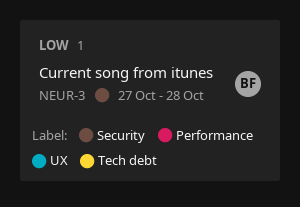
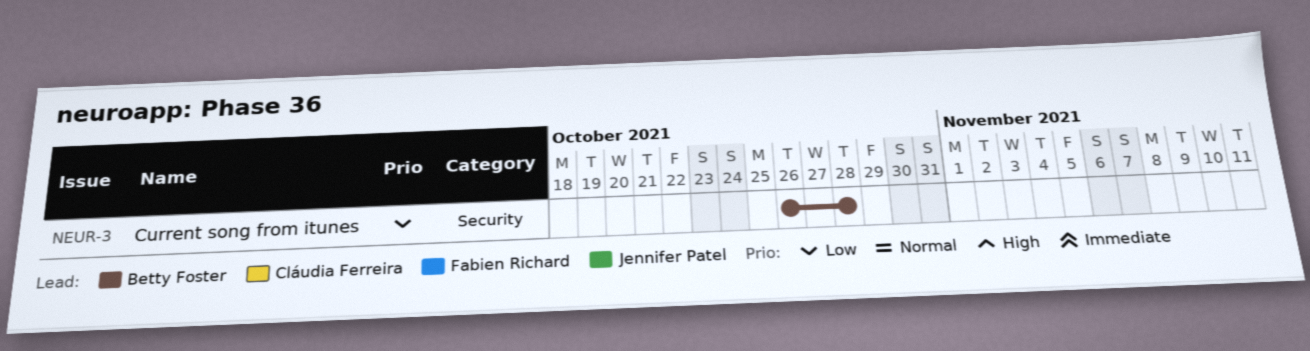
NEUR-3, start: Oct 27 -> Oct 26

